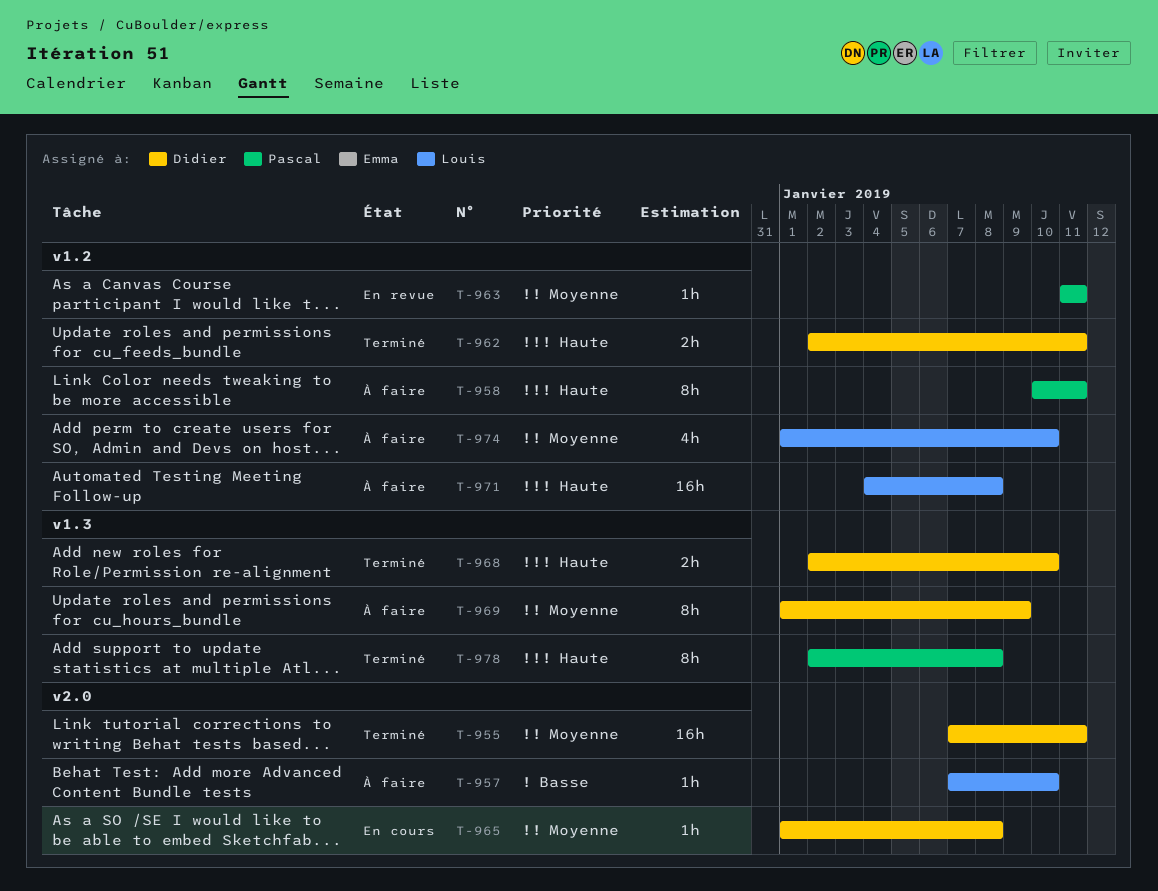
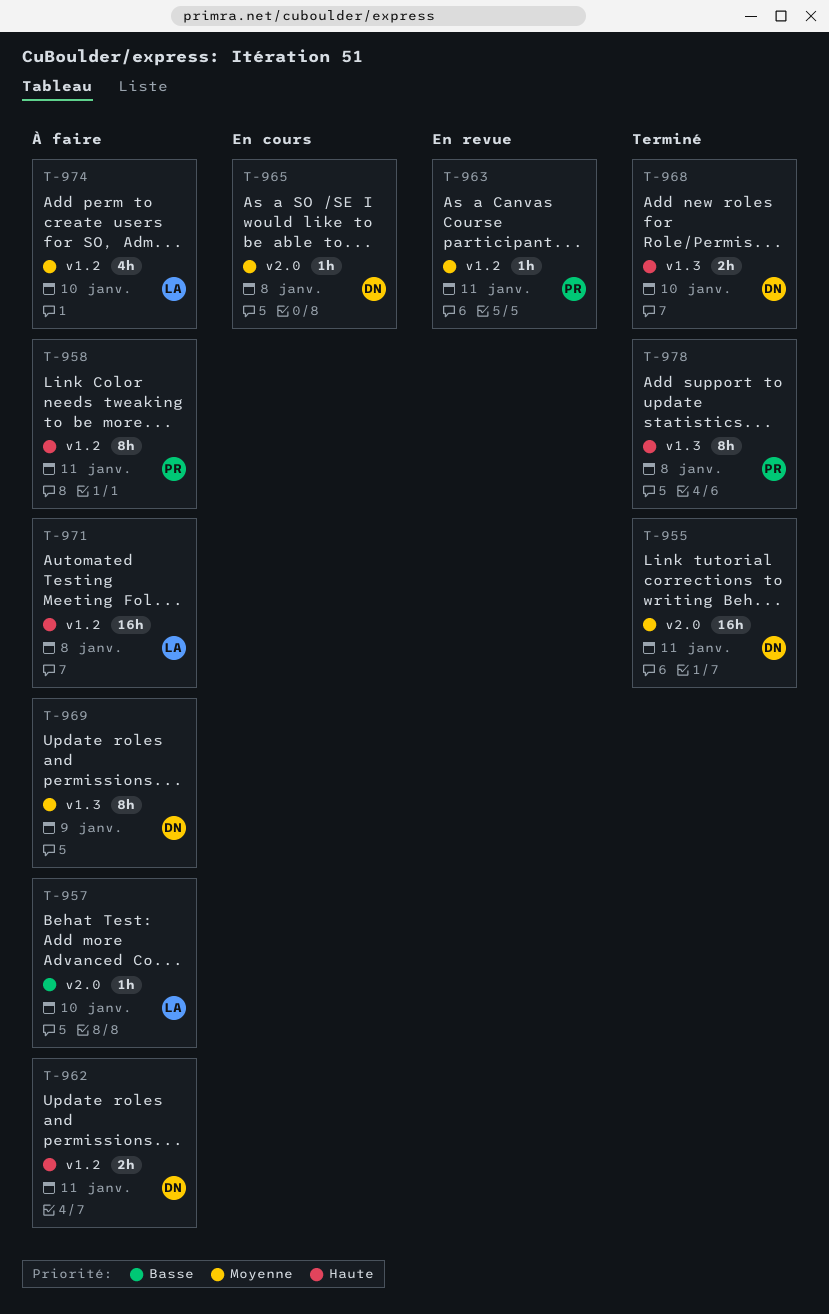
T-962, status: Terminé -> À faire

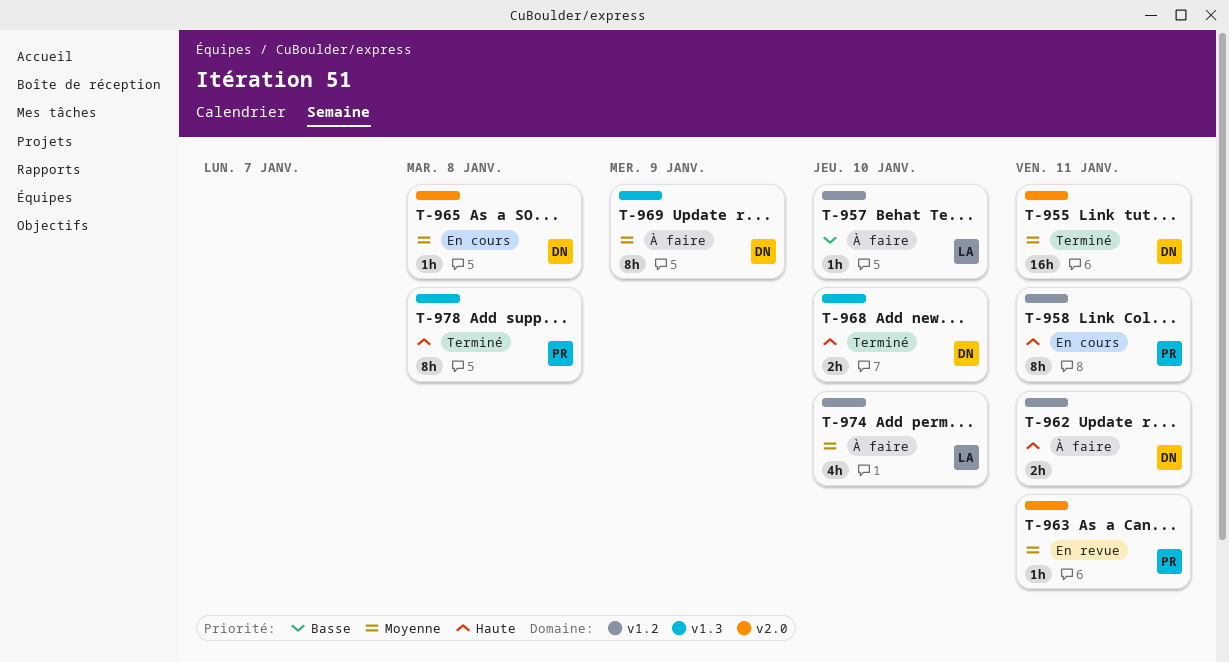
T-957, label: v2.0 -> v1.2
T-958, status: À faire -> En cours
T-963, label: v1.2 -> v2.0
T-971: present -> none

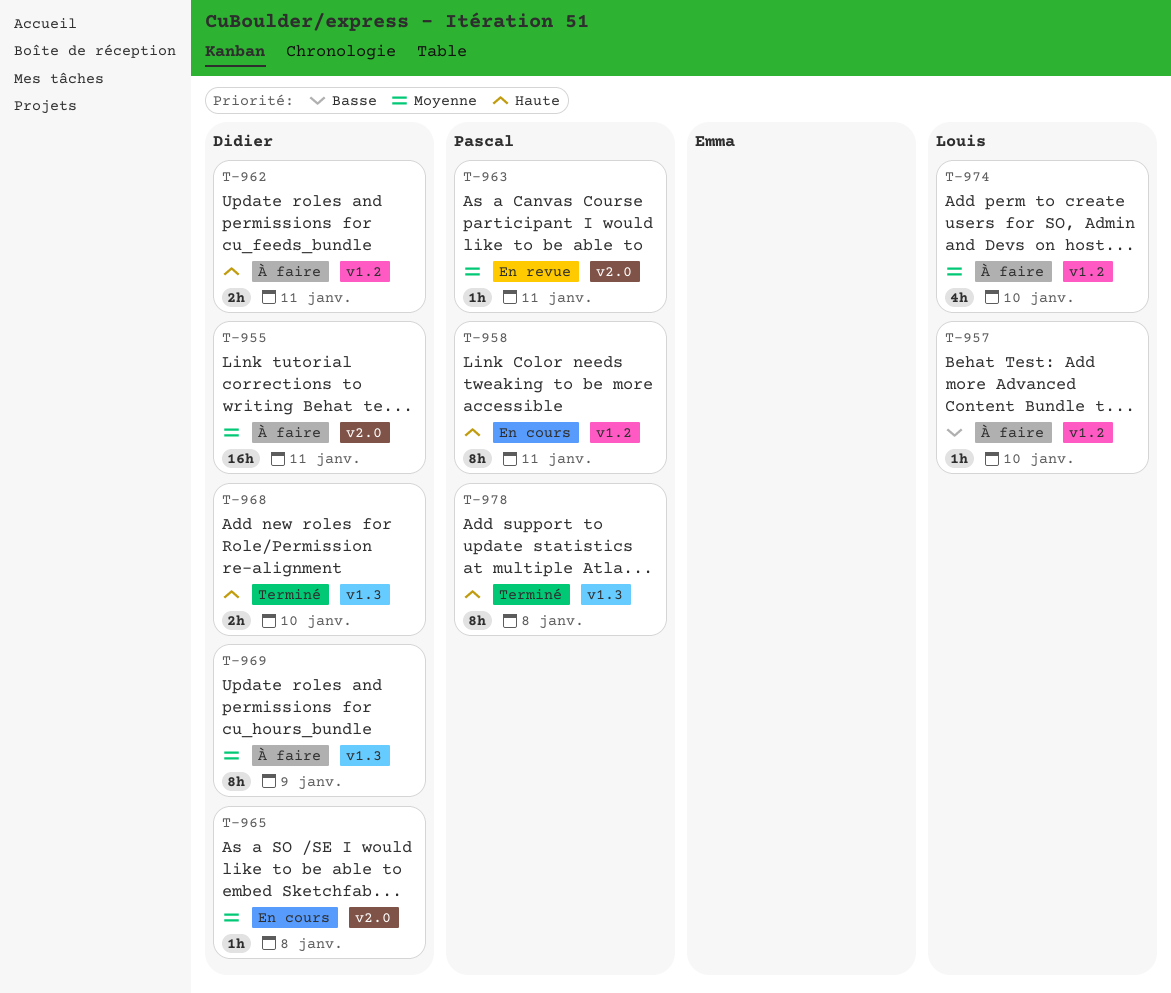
T-955, status: Terminé -> À faire

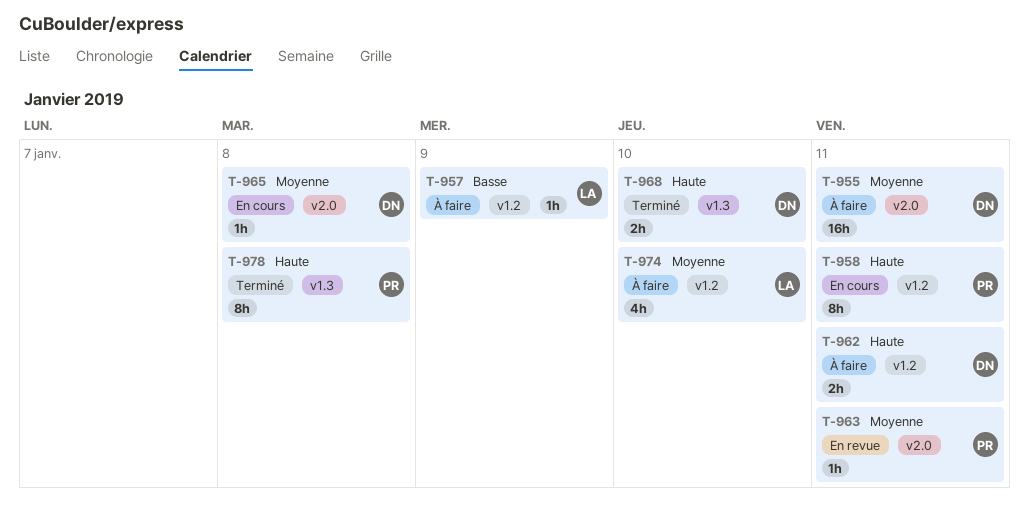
T-957, due: Jan 10 -> Jan 9
T-969: present -> none

